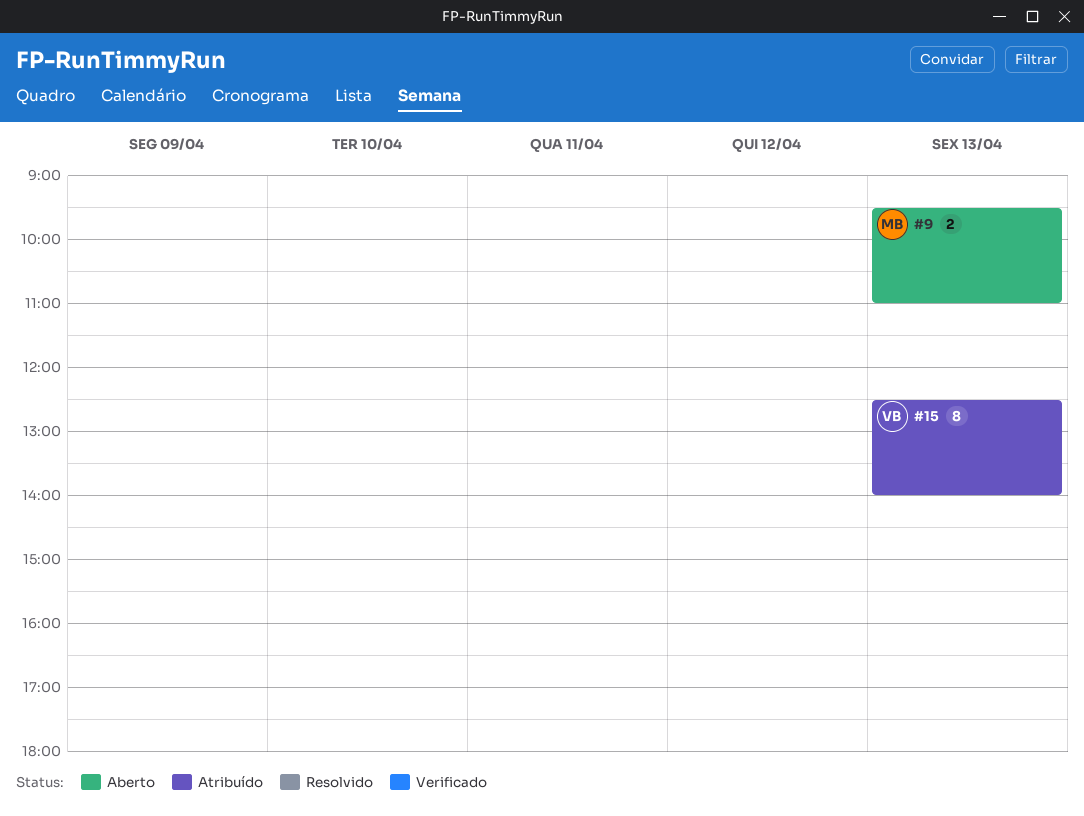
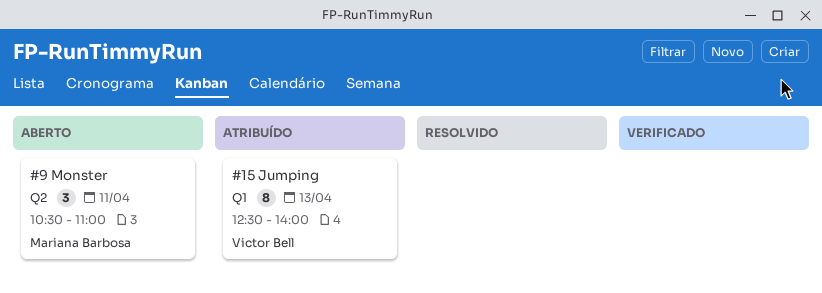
#9, estimate: 2 -> 3
#9, day: Apr 13 -> Apr 11
#9, begins: 09:30 -> 10:30

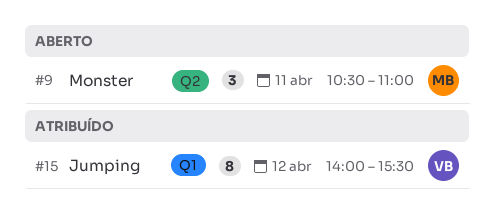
#15, day: Apr 13 -> Apr 12
#15, begins: 12:30 -> 14:00
#15, ends: 14:00 -> 15:30

